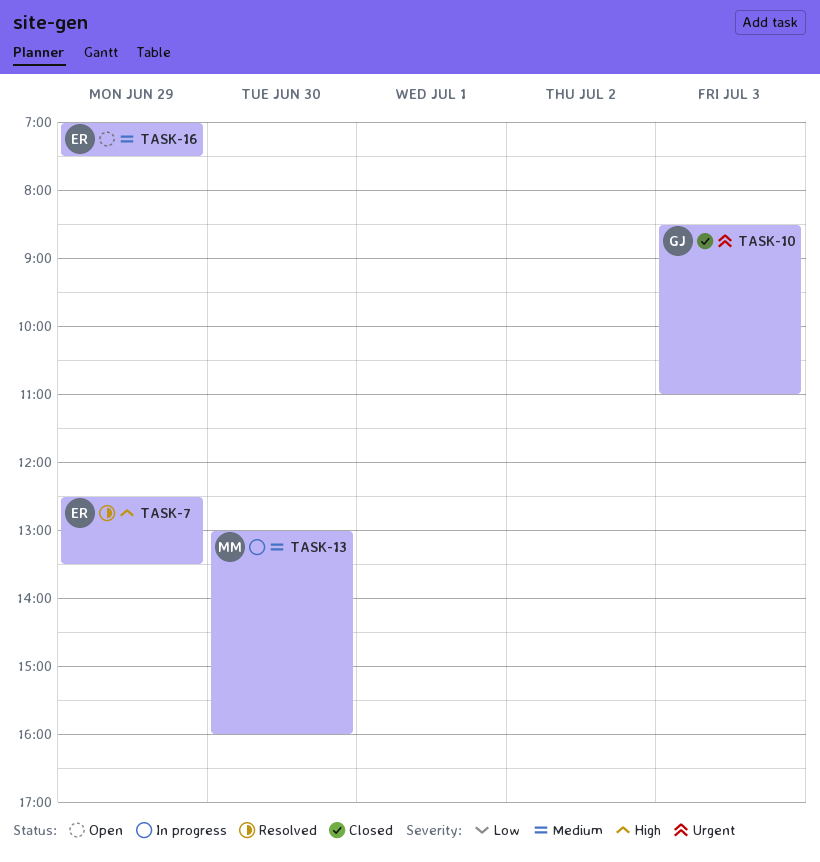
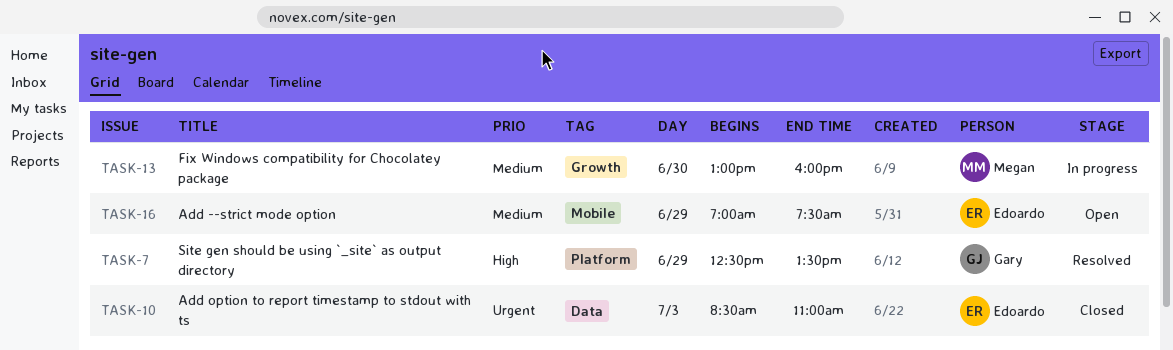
TASK-7, owner: Edoardo -> Gary
TASK-10, owner: Gary -> Edoardo

